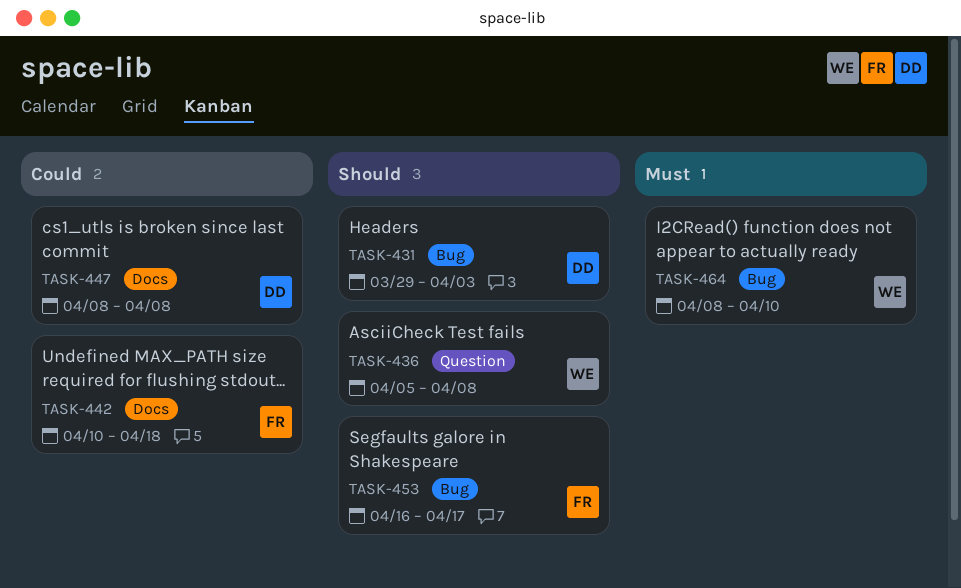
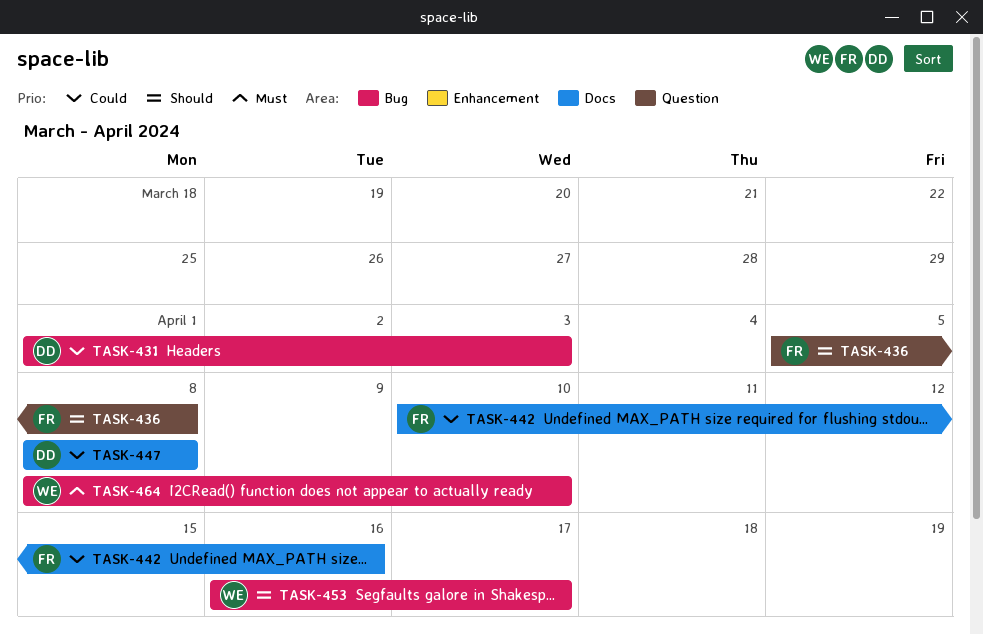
TASK-431, priority: Should -> Could
TASK-431, start: Mar 29 -> Apr 1
TASK-436, owner: WE -> FR
TASK-442, due: Apr 18 -> Apr 16
TASK-453, owner: FR -> WE

